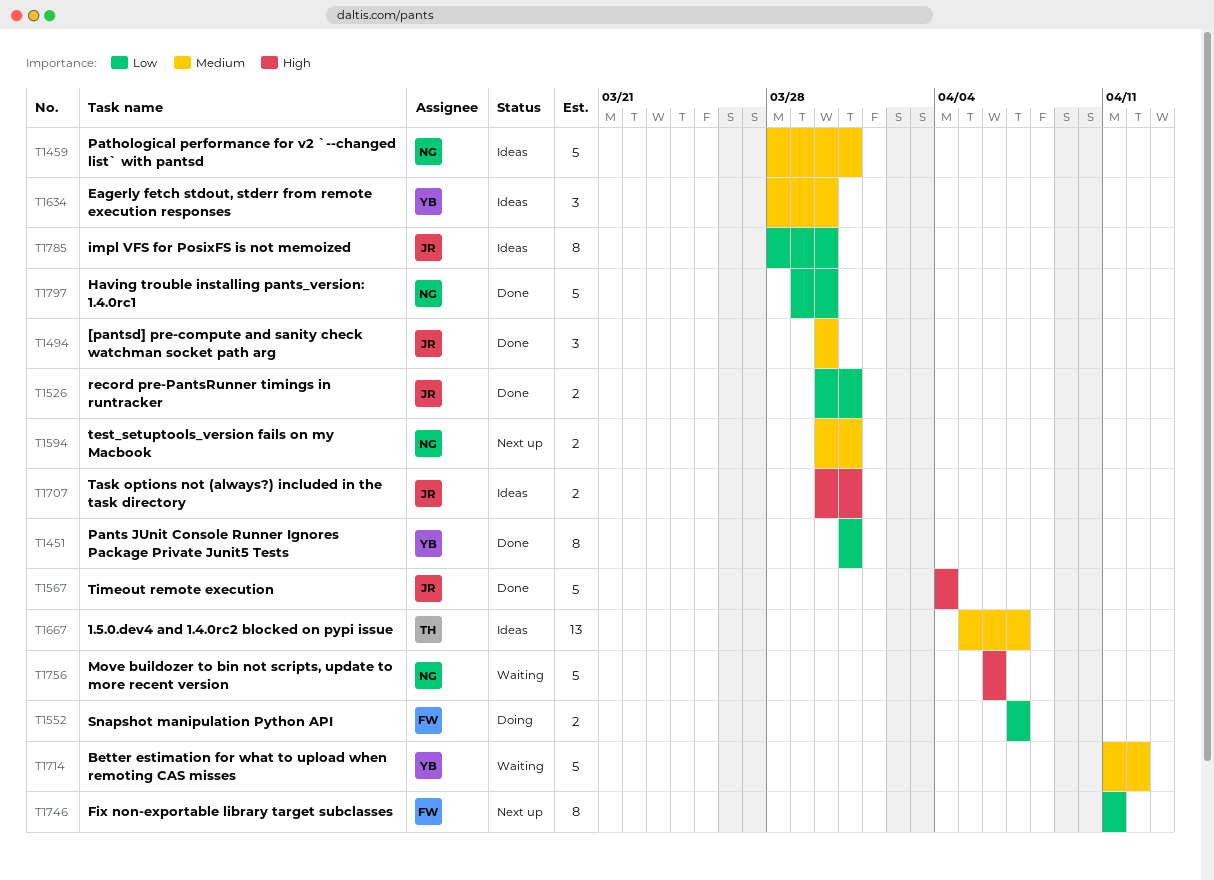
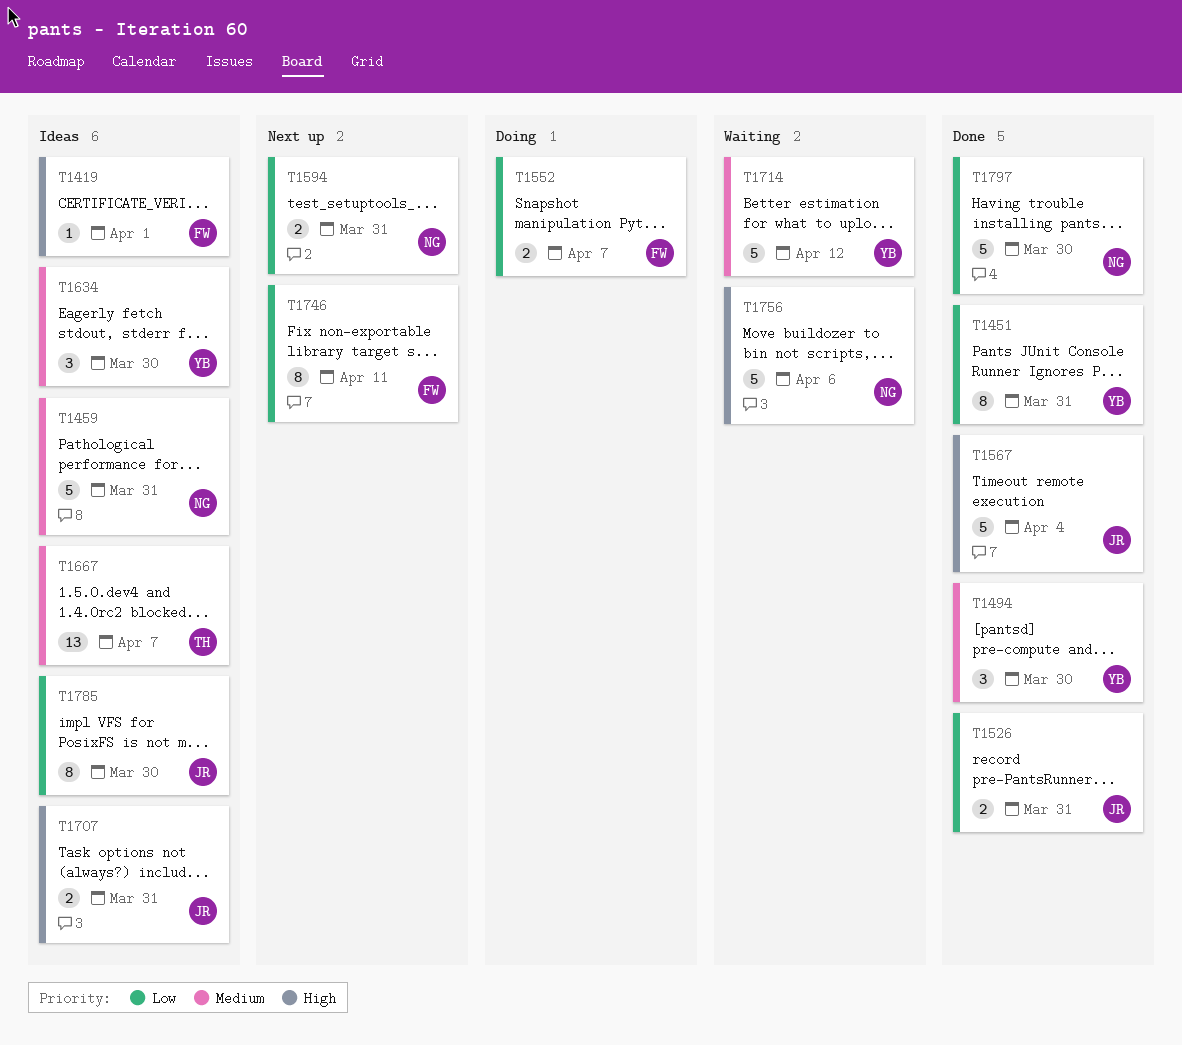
T1419: none -> present
T1494, owner: JR -> YB
T1594, priority: Medium -> Low

